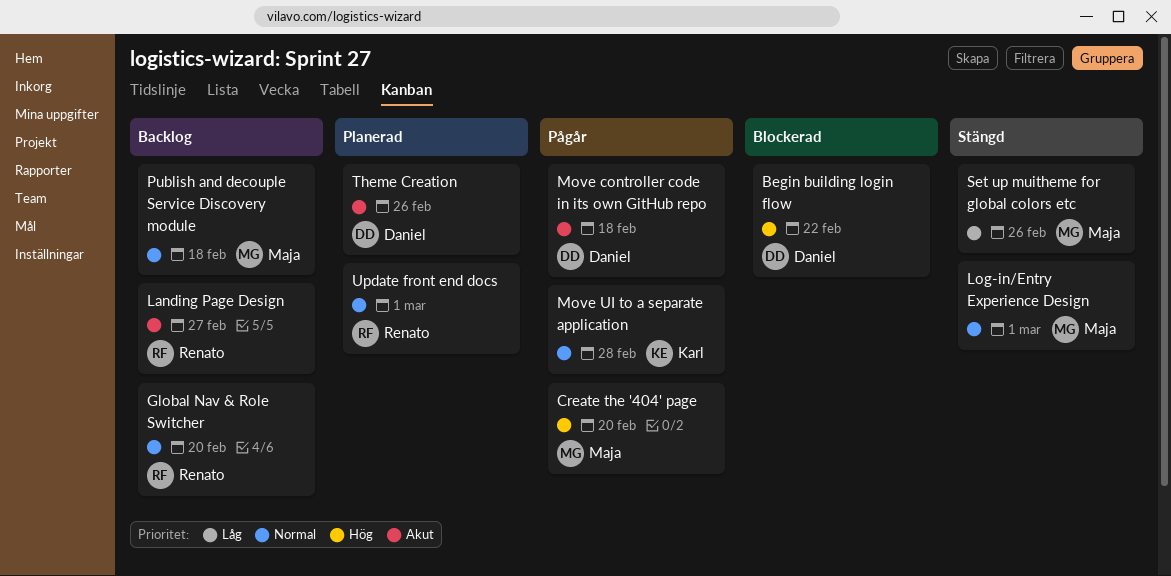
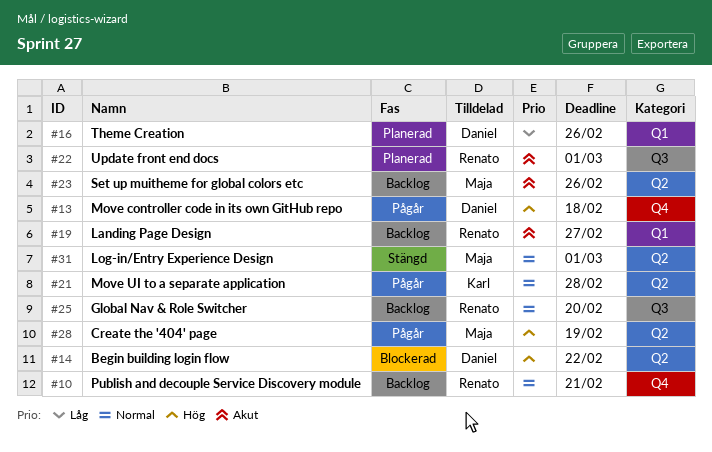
Create the '404' page, due: Feb 20 -> Feb 19
Move controller code in its own GitHub repo, priority: Akut -> Hög
Publish and decouple Service Discovery module, owner: Maja -> Renato
Publish and decouple Service Discovery module, due: Feb 18 -> Feb 21
Set up muitheme for global colors etc, status: Stängd -> Backlog
Set up muitheme for global colors etc, priority: Låg -> Akut
Theme Creation, priority: Akut -> Låg
Update front end docs, priority: Normal -> Akut

